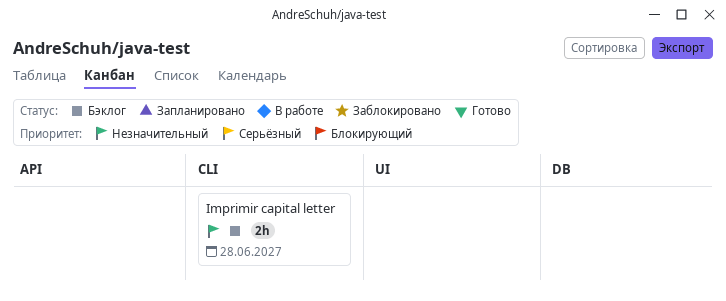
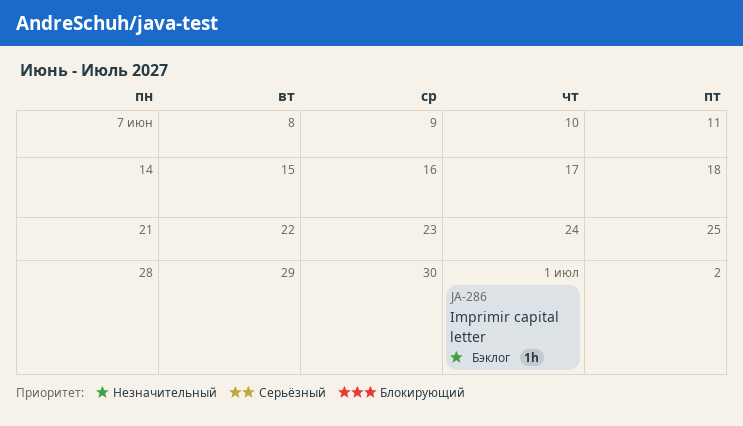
Imprimir capital letter, estimate: 2h -> 1h
Imprimir capital letter, due: Jun 28 -> Jul 1

